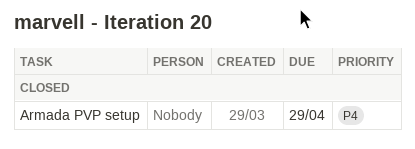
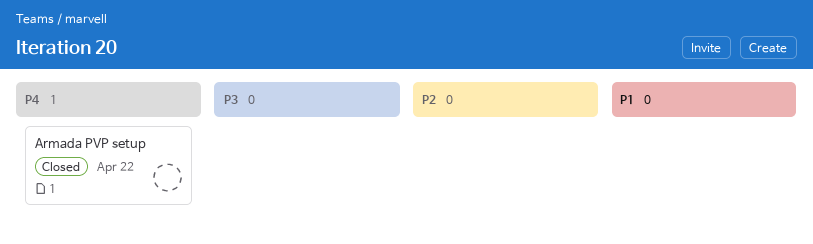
Armada PVP setup, due: Apr 29 -> Apr 22

